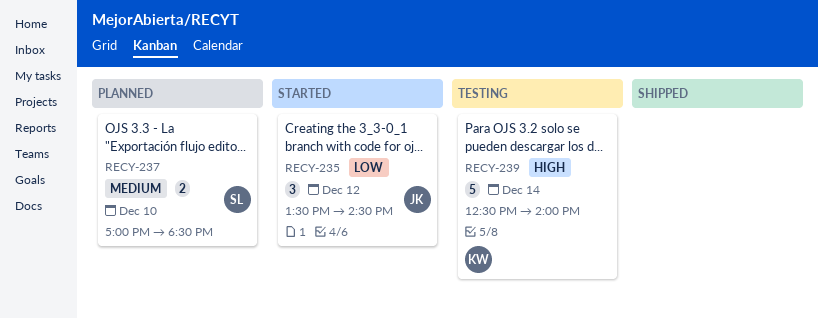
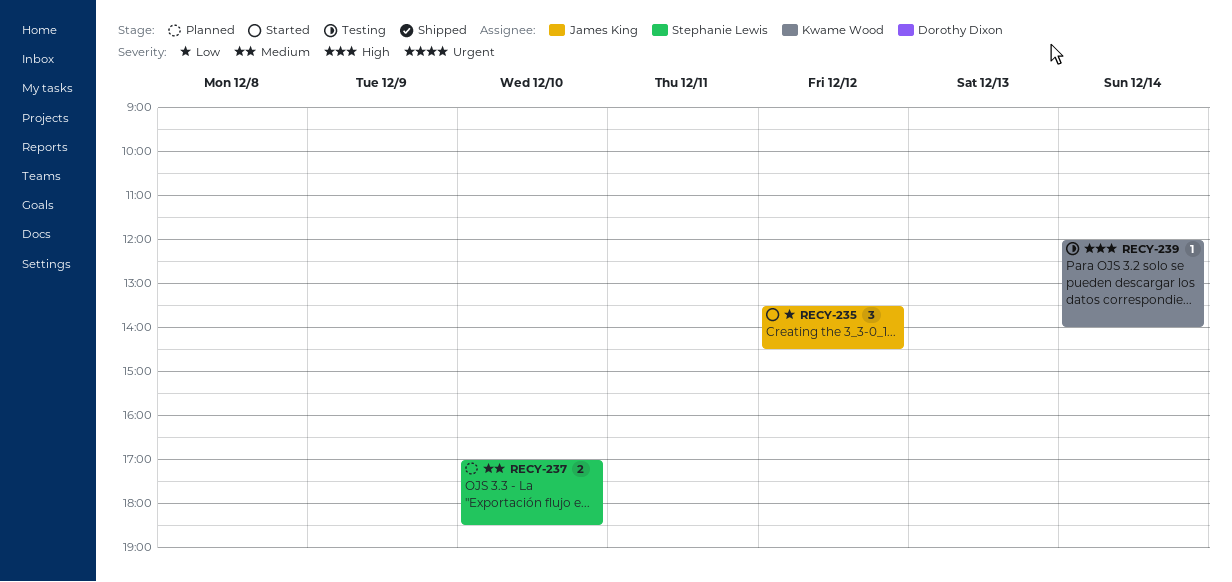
RECY-239, estimate: 5 -> 1
RECY-239, begins: 12:30 -> 12:00

